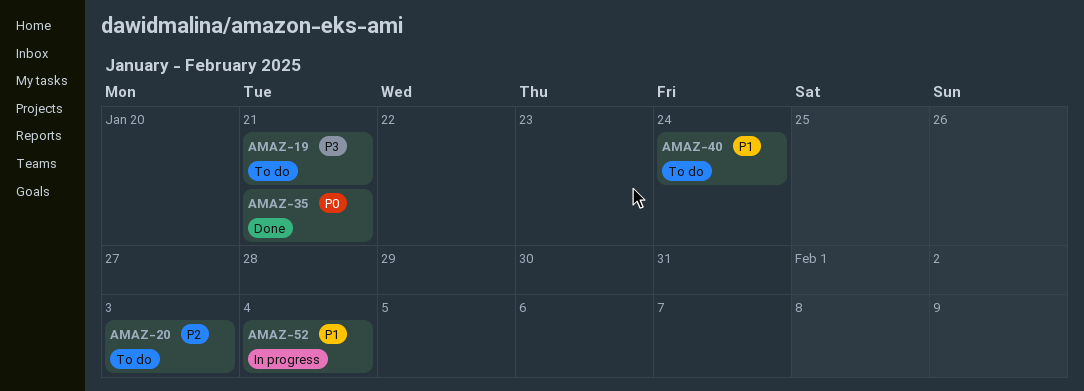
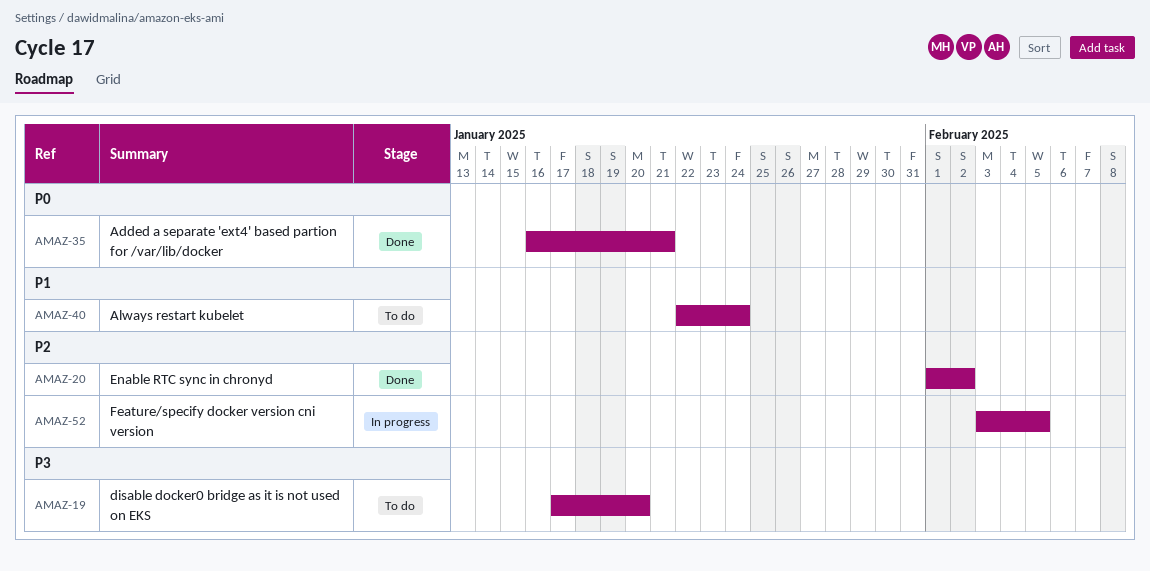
AMAZ-19, due: Jan 21 -> Jan 20
AMAZ-20, status: To do -> Done
AMAZ-20, due: Feb 3 -> Feb 2
AMAZ-52, priority: P1 -> P2
AMAZ-52, due: Feb 4 -> Feb 5

